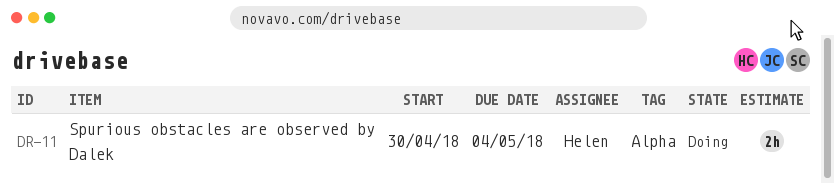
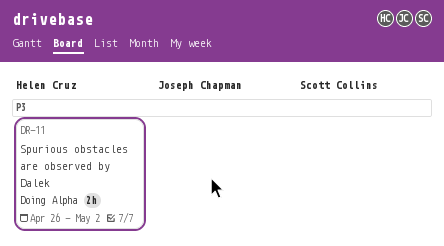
DR-11, start: Apr 30 -> Apr 26
DR-11, due: May 4 -> May 2

